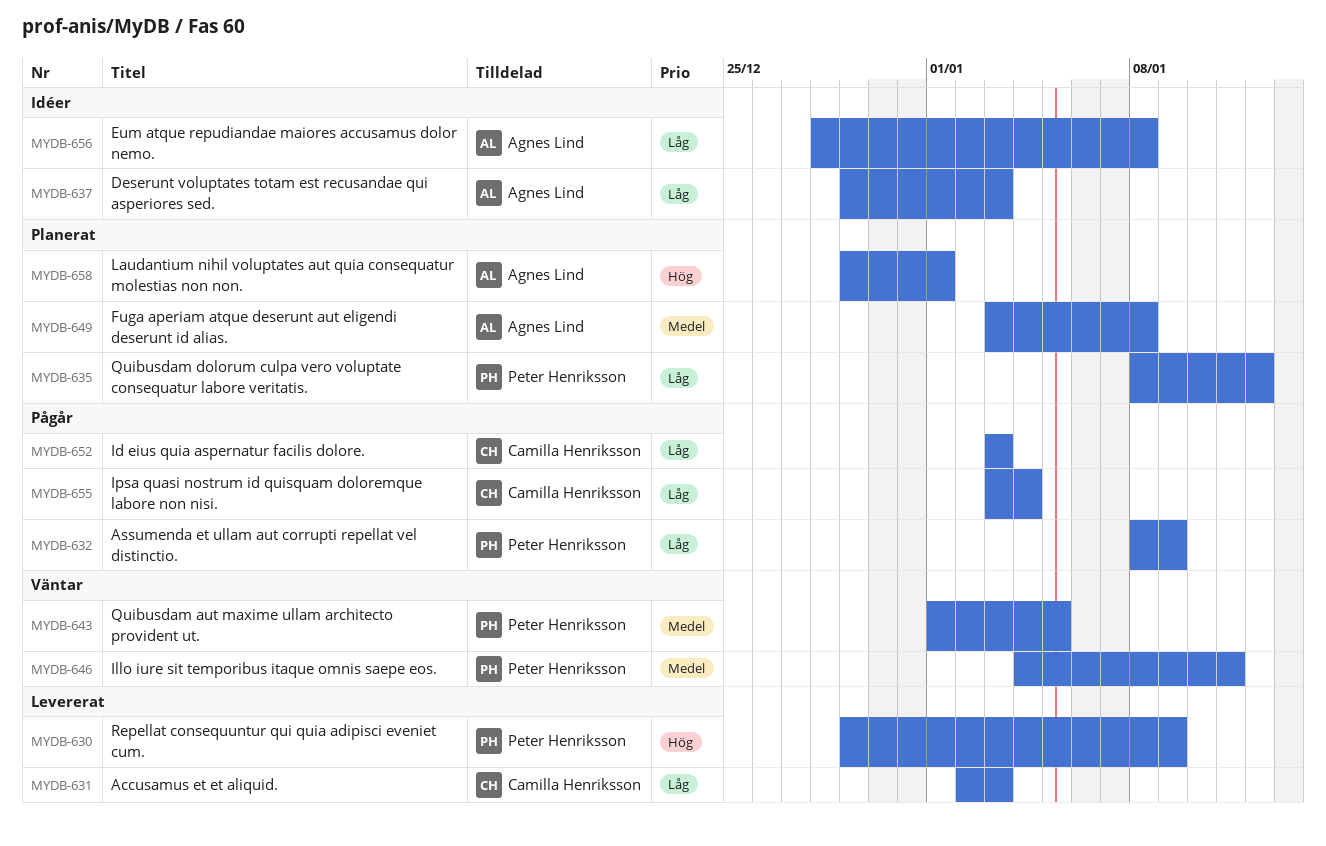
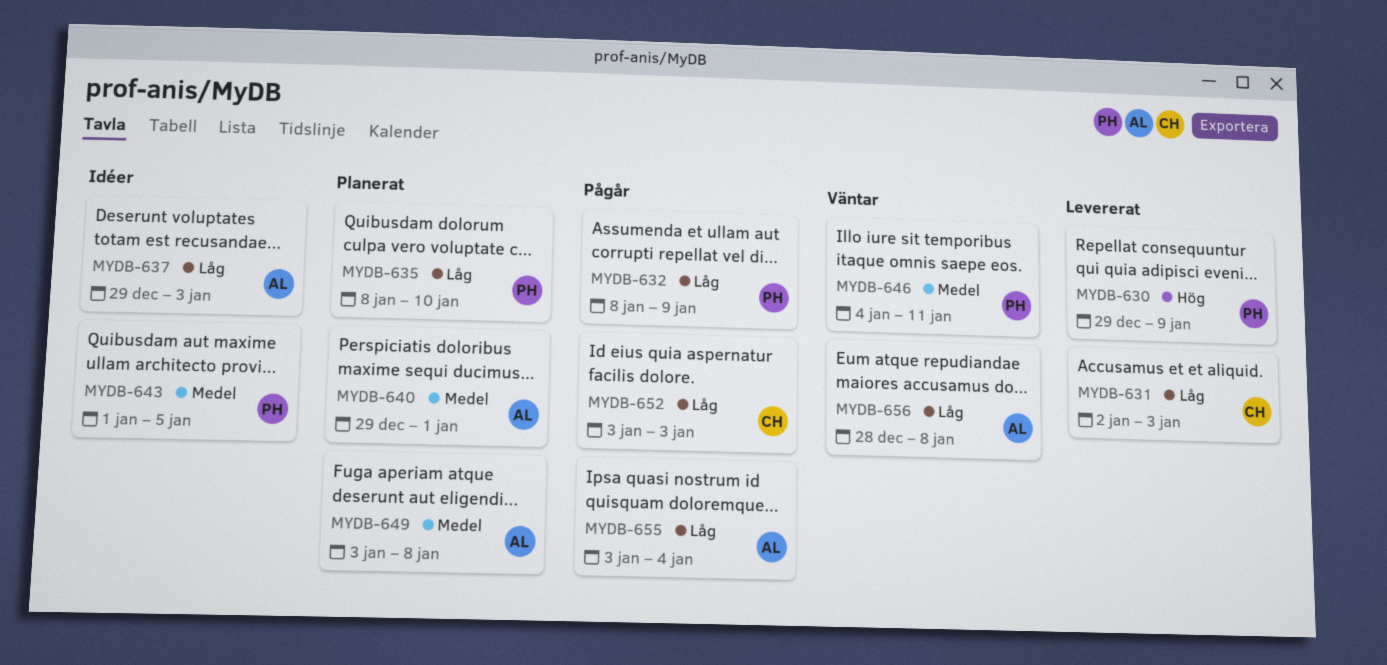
MYDB-635, due: Jan 12 -> Jan 10
MYDB-640: none -> present
MYDB-643, status: Väntar -> Idéer
MYDB-655, owner: Camilla Henriksson -> Agnes Lind
MYDB-656, status: Idéer -> Väntar
MYDB-658: present -> none

